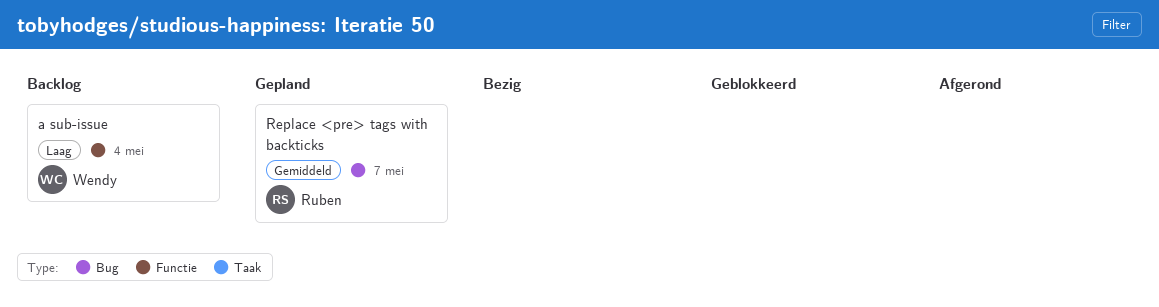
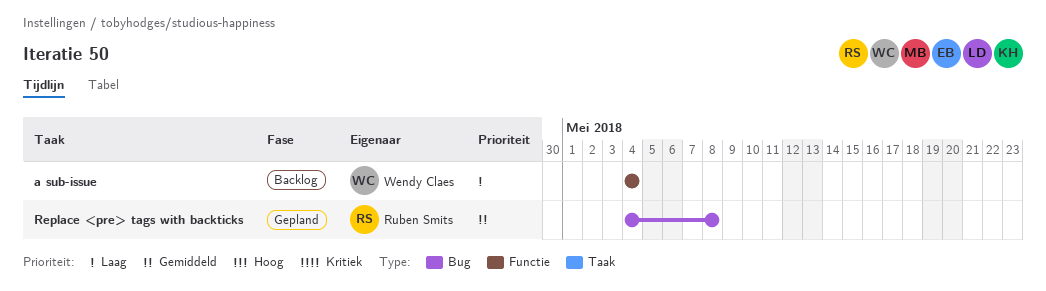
Replace <pre> tags with backticks, due: May 7 -> May 8

